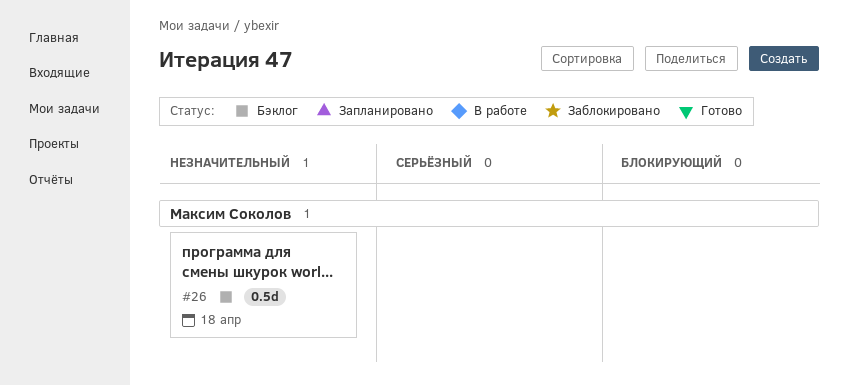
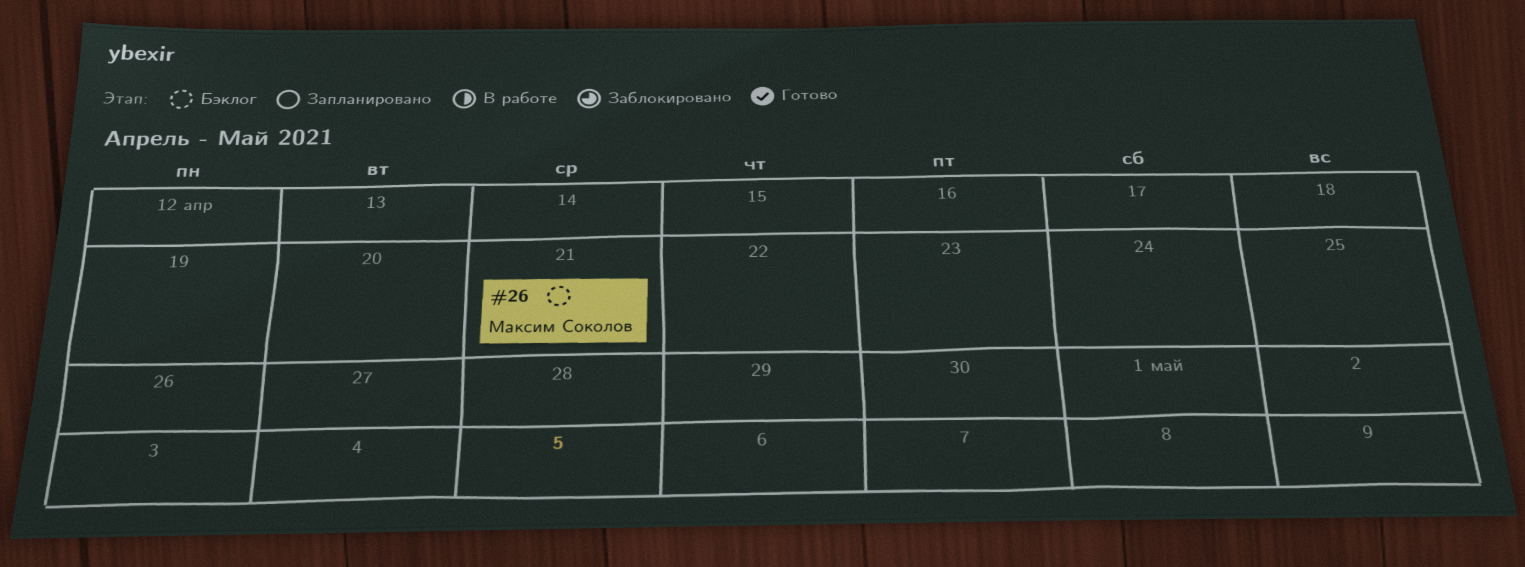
#26, due: Apr 18 -> Apr 21

